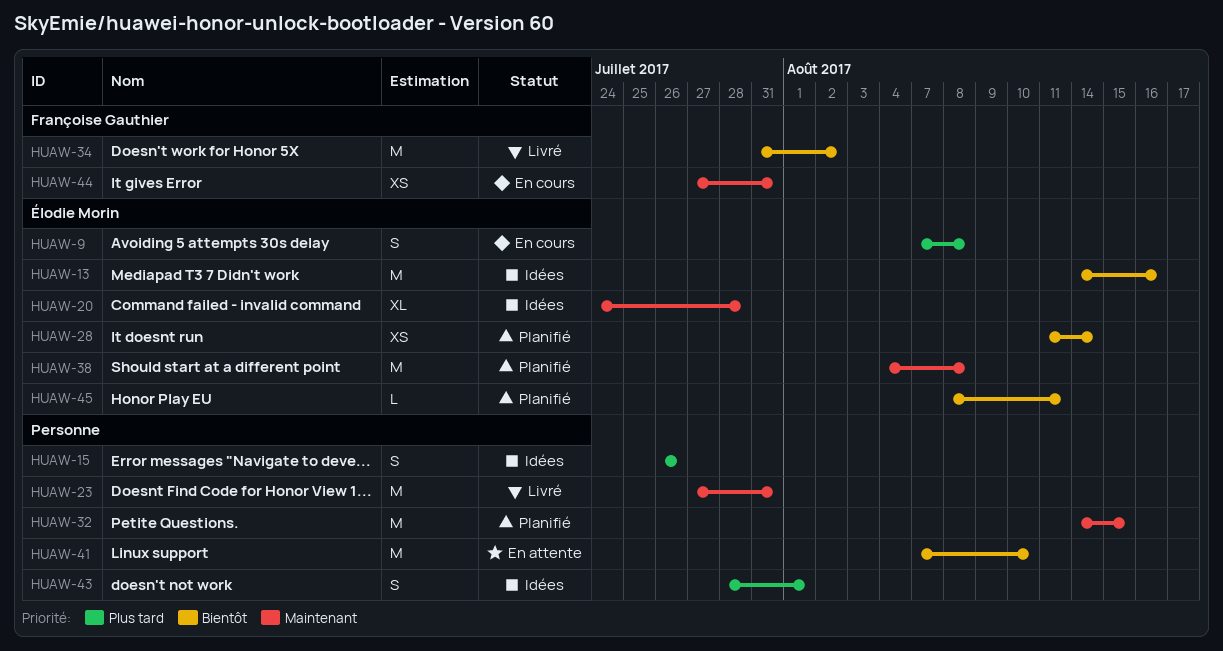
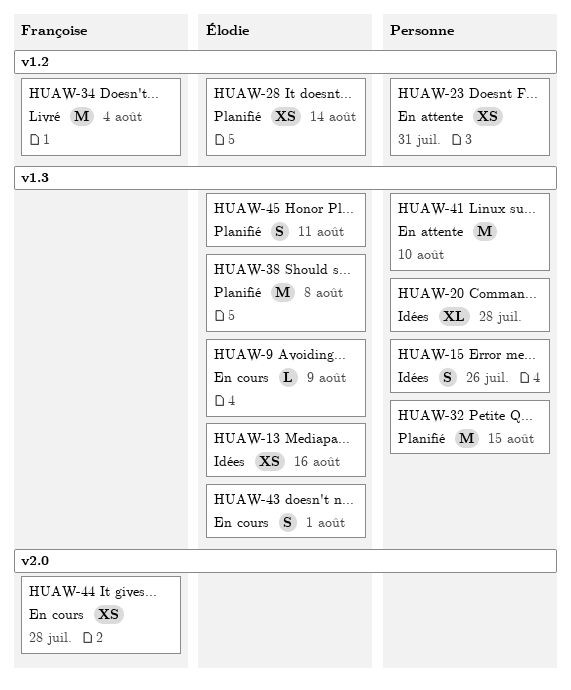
HUAW-9, estimate: S -> L
HUAW-9, due: Aug 8 -> Aug 9
HUAW-13, estimate: M -> XS
HUAW-20, owner: Élodie Morin -> none
HUAW-23, status: Livré -> En attente
HUAW-23, estimate: M -> XS
HUAW-34, due: Aug 2 -> Aug 4
HUAW-43, status: Idées -> En cours
HUAW-43, owner: none -> Élodie Morin
HUAW-44, due: Jul 31 -> Jul 28
HUAW-45, estimate: L -> S

